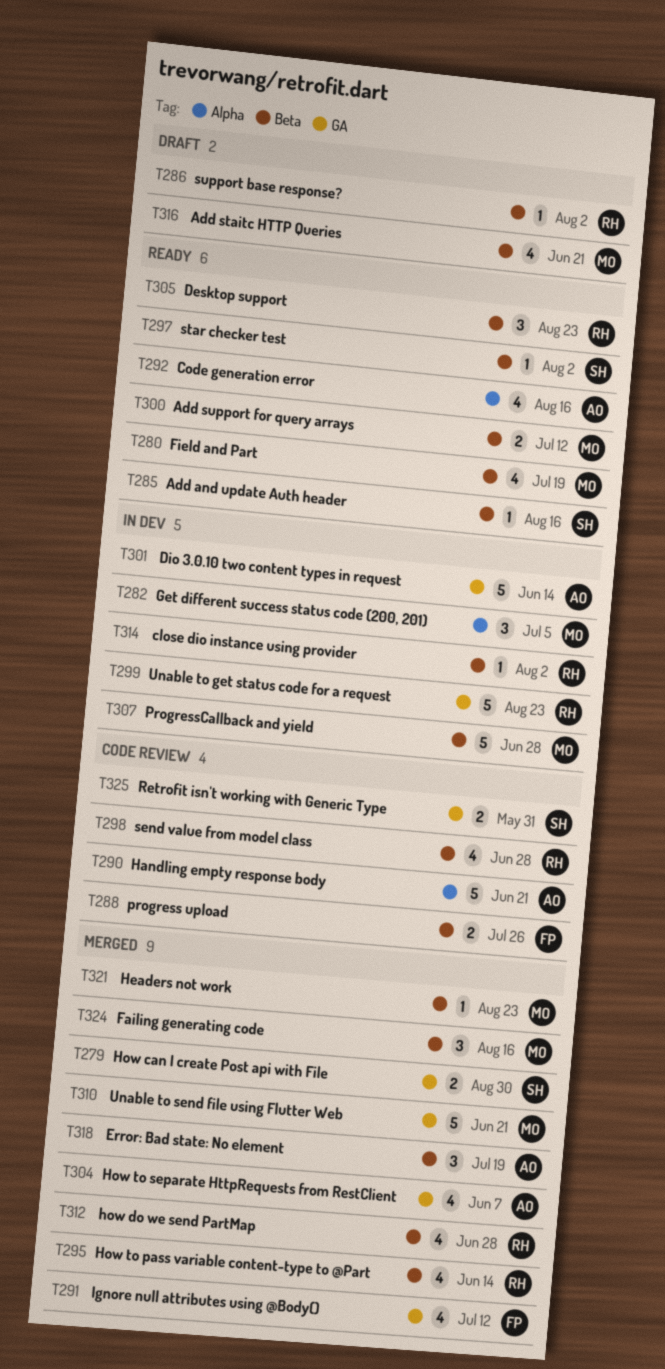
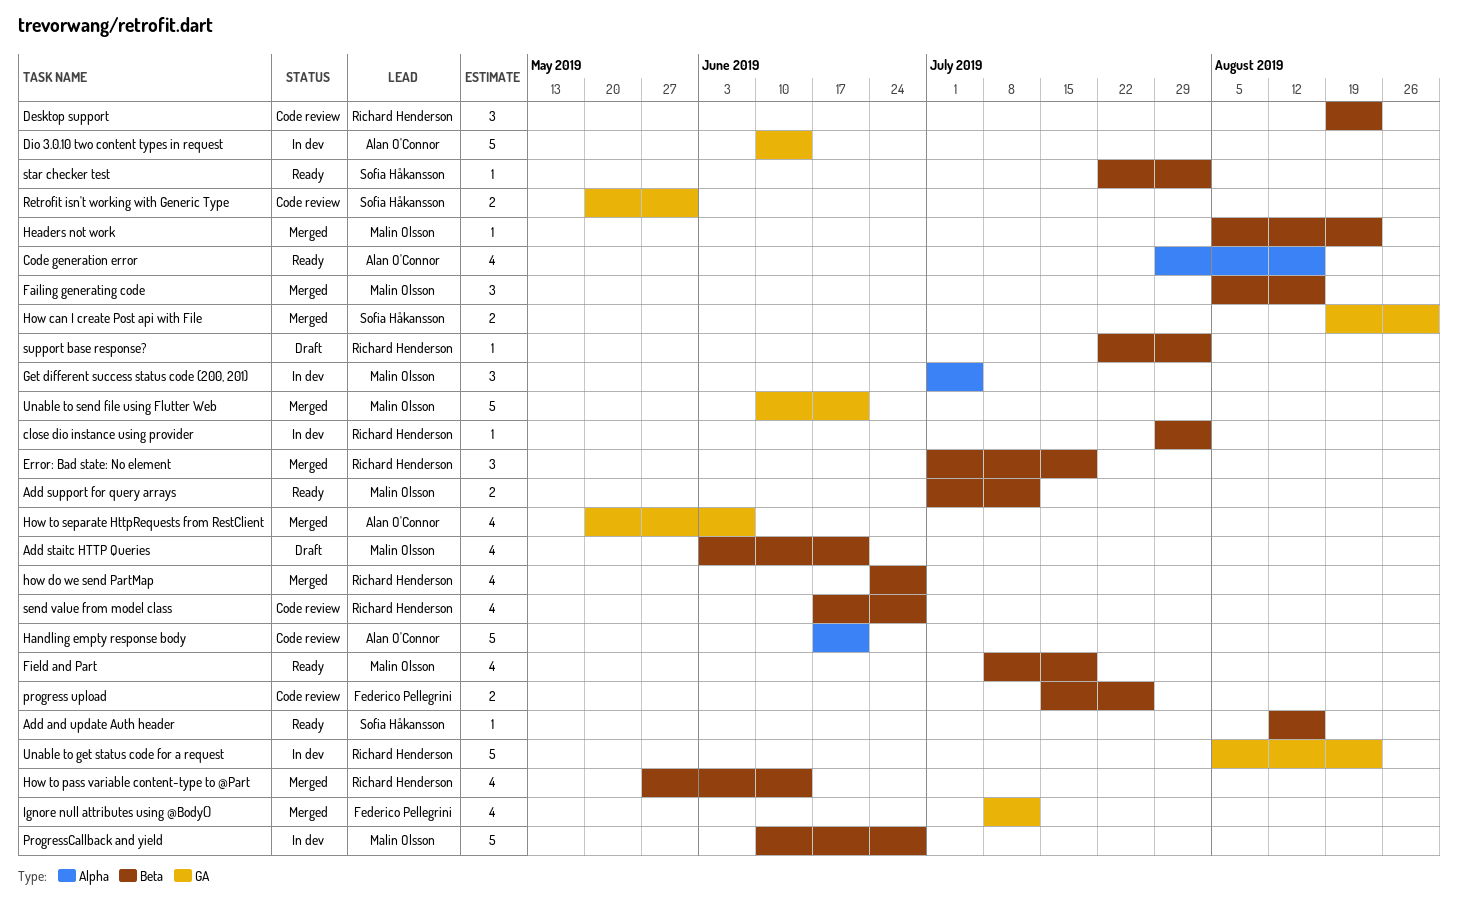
Desktop support, status: Ready -> Code review
Error: Bad state: No element, owner: Alan O'Connor -> Richard Henderson

